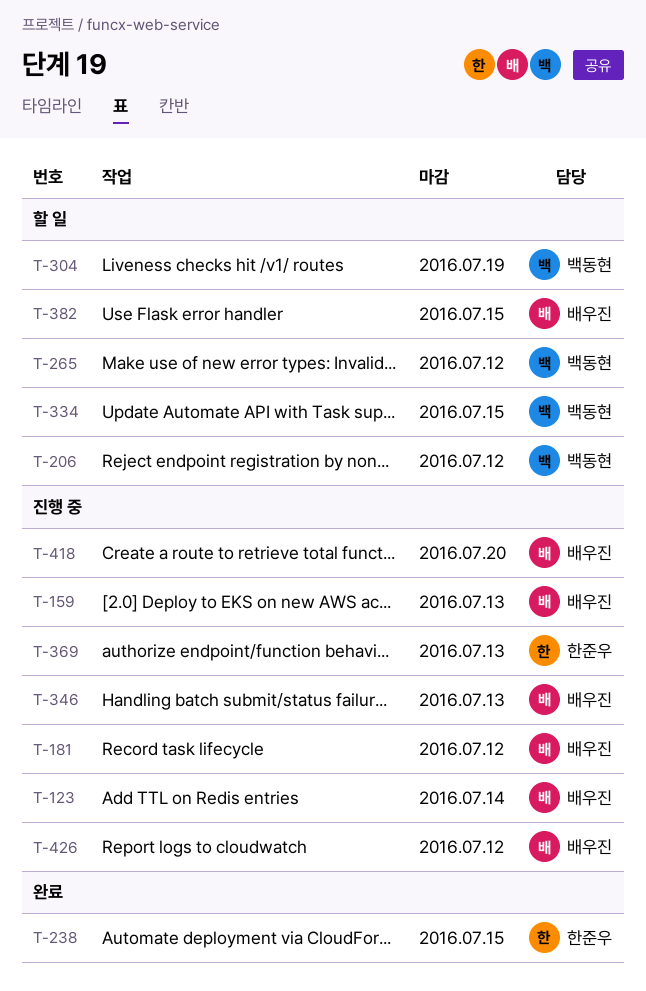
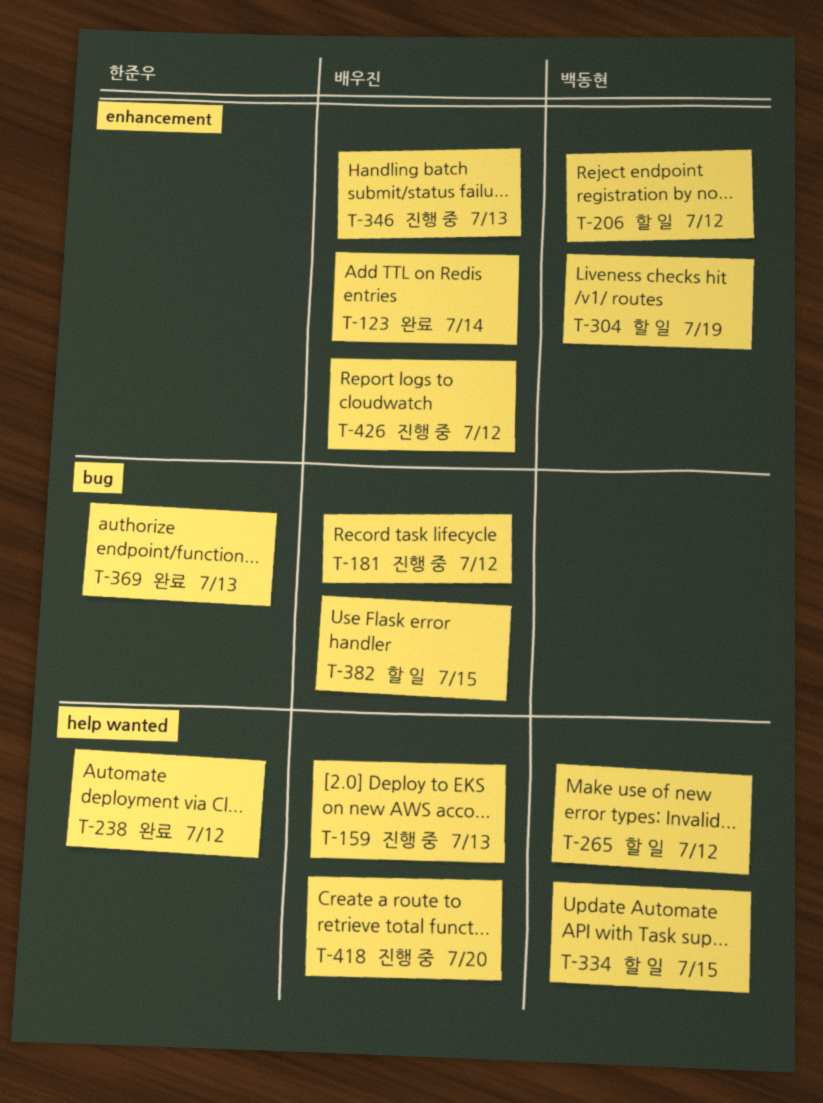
T-123, status: 진행 중 -> 완료
T-238, due: Jul 15 -> Jul 12
T-369, status: 진행 중 -> 완료

